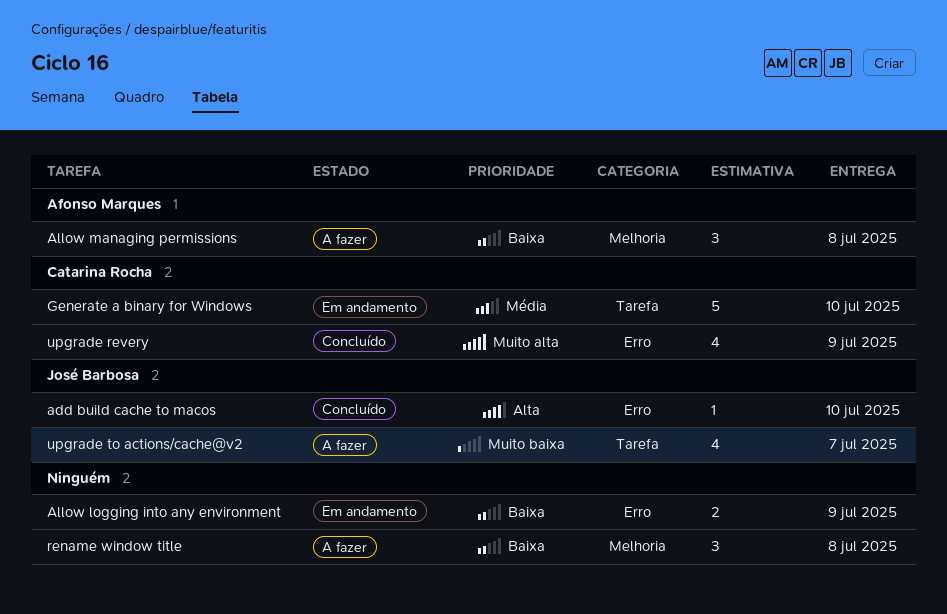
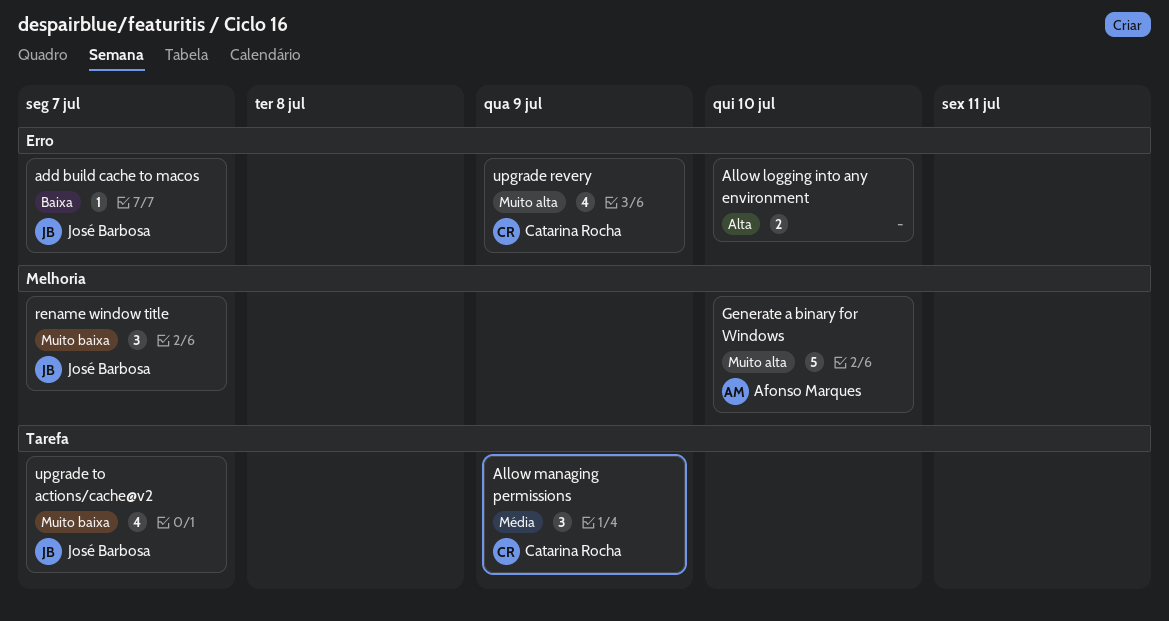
add build cache to macos, priority: Alta -> Baixa
add build cache to macos, due: Jul 10 -> Jul 7
Allow logging into any environment, priority: Baixa -> Alta
Allow logging into any environment, due: Jul 9 -> Jul 10
Allow managing permissions, owner: Afonso Marques -> Catarina Rocha
Allow managing permissions, priority: Baixa -> Média
Allow managing permissions, label: Melhoria -> Tarefa
Allow managing permissions, due: Jul 8 -> Jul 9
Generate a binary for Windows, owner: Catarina Rocha -> Afonso Marques
Generate a binary for Windows, priority: Média -> Muito alta
Generate a binary for Windows, label: Tarefa -> Melhoria
rename window title, owner: none -> José Barbosa
rename window title, priority: Baixa -> Muito baixa
rename window title, due: Jul 8 -> Jul 7

